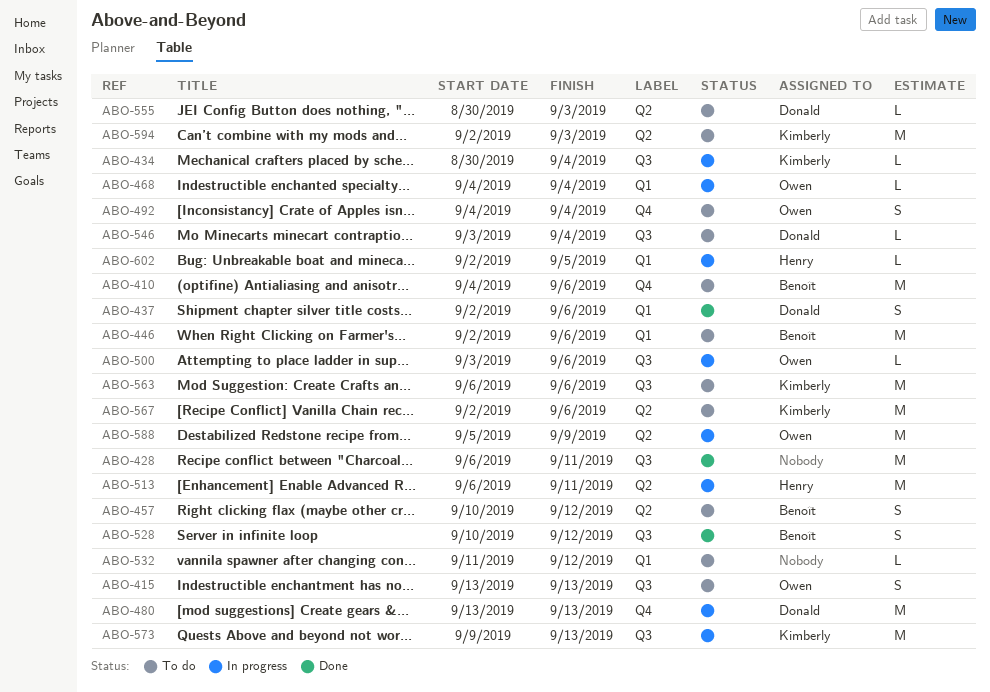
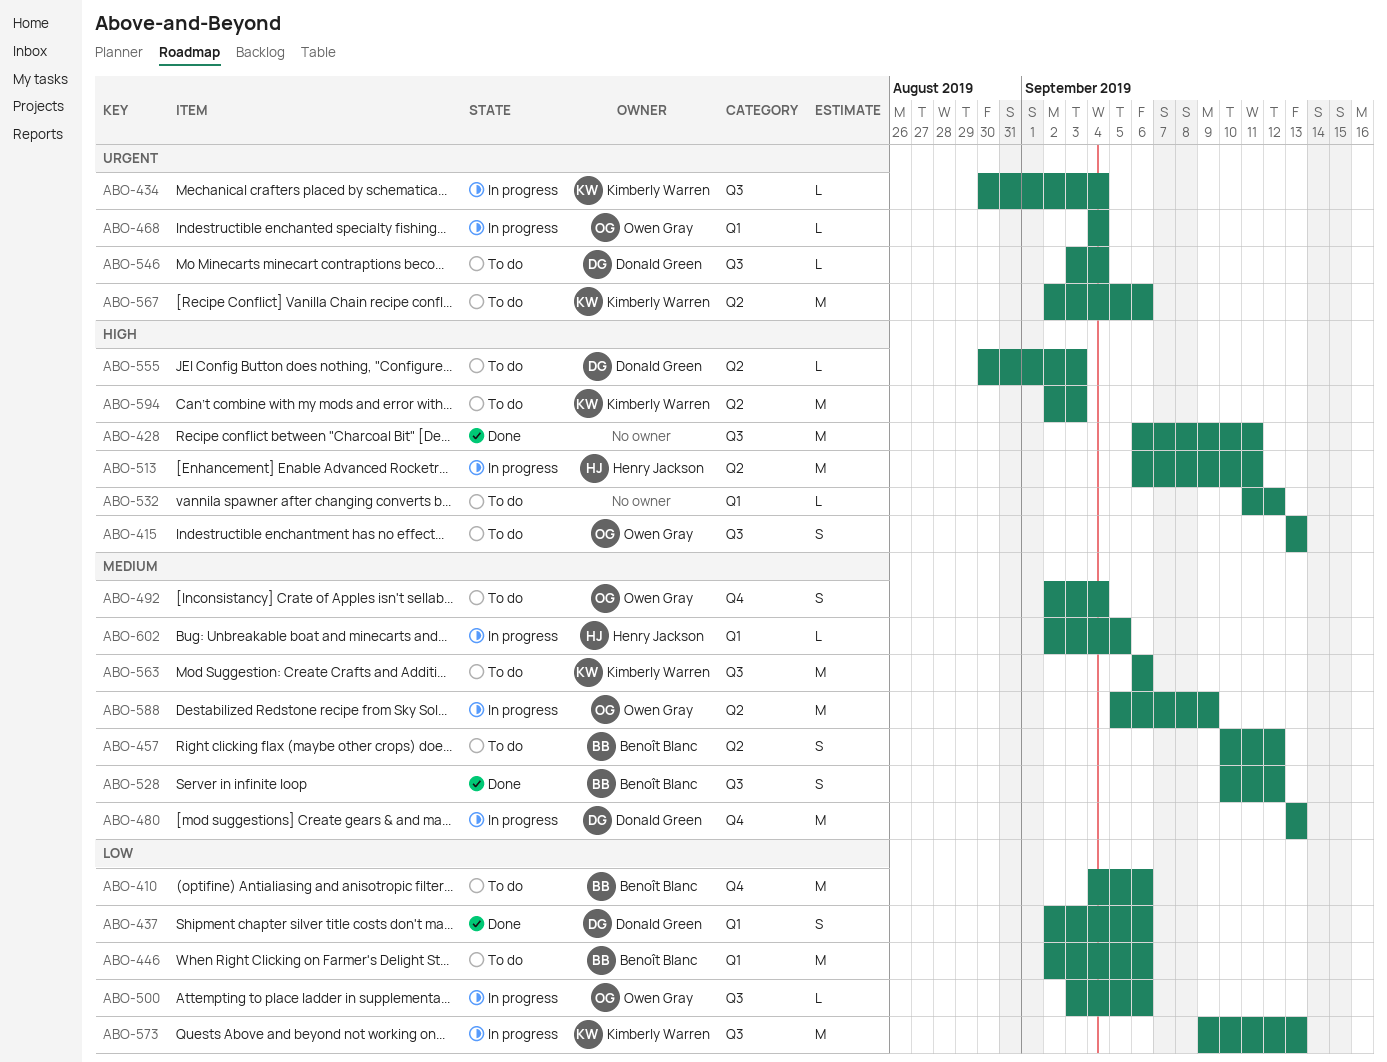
ABO-492, start: Sep 4 -> Sep 2

